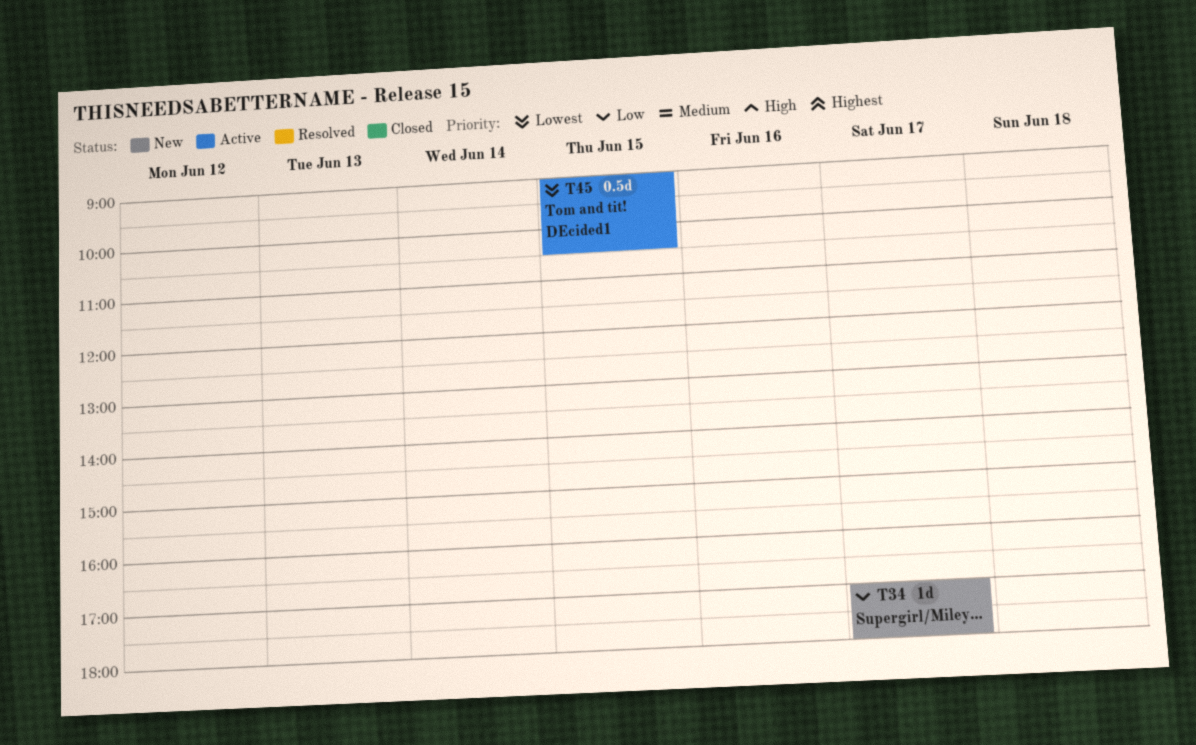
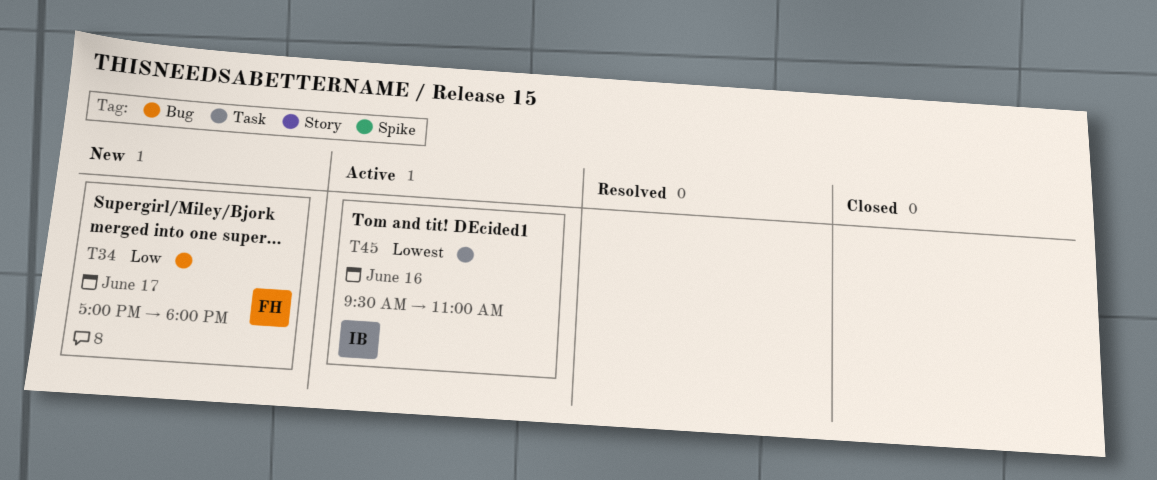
T45, day: Jun 15 -> Jun 16
T45, begins: 09:00 -> 09:30
T45, ends: 10:30 -> 11:00

